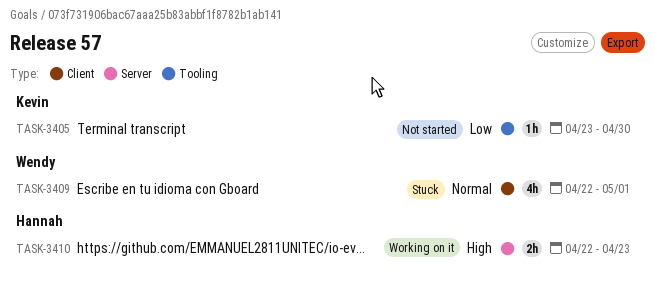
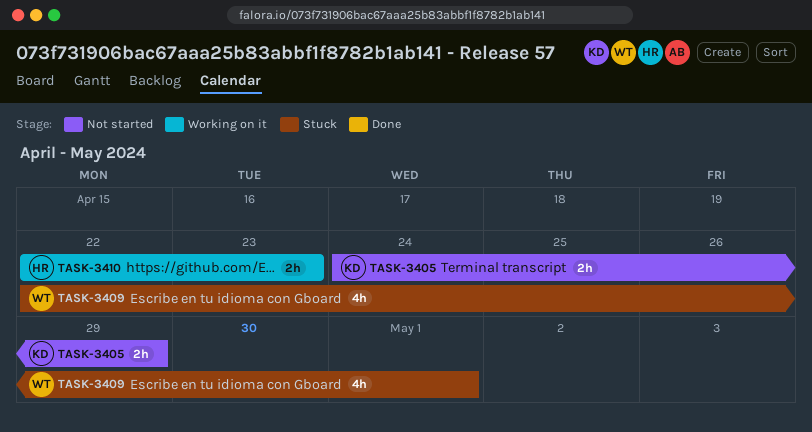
TASK-3405, estimate: 1h -> 2h
TASK-3405, start: Apr 23 -> Apr 24
TASK-3405, due: Apr 30 -> Apr 29

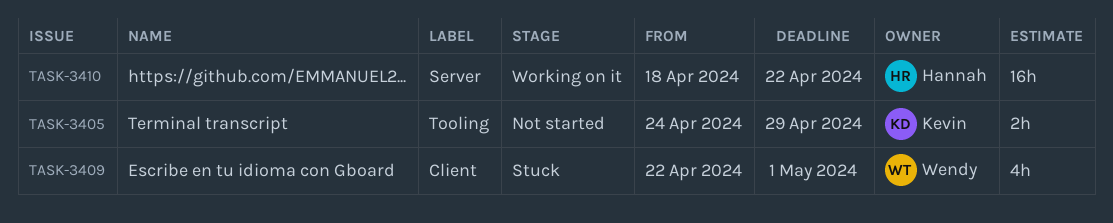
TASK-3410, estimate: 2h -> 16h
TASK-3410, start: Apr 22 -> Apr 18
TASK-3410, due: Apr 23 -> Apr 22

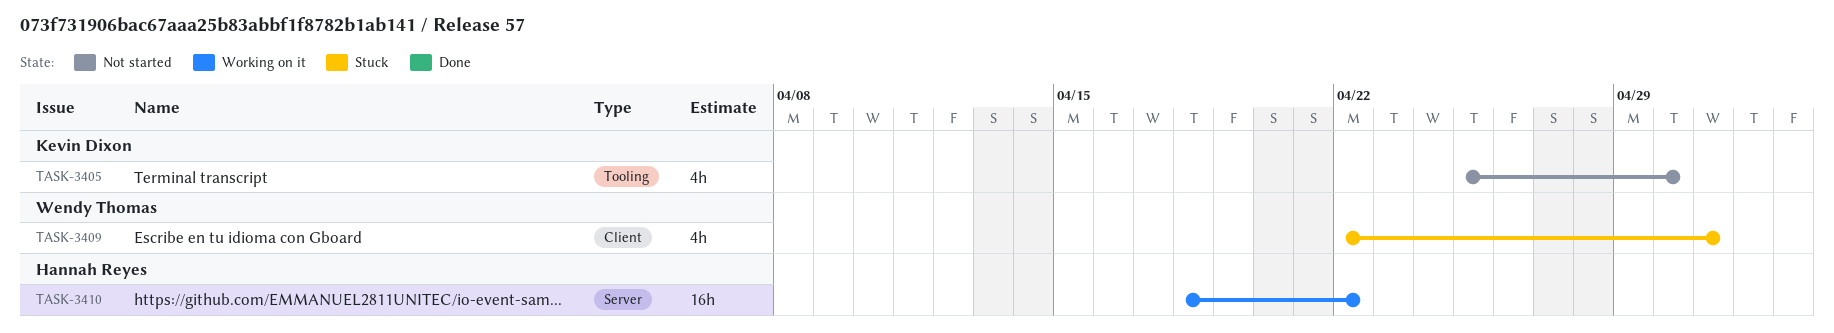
TASK-3405, estimate: 2h -> 4h
TASK-3405, start: Apr 24 -> Apr 25
TASK-3405, due: Apr 29 -> Apr 30

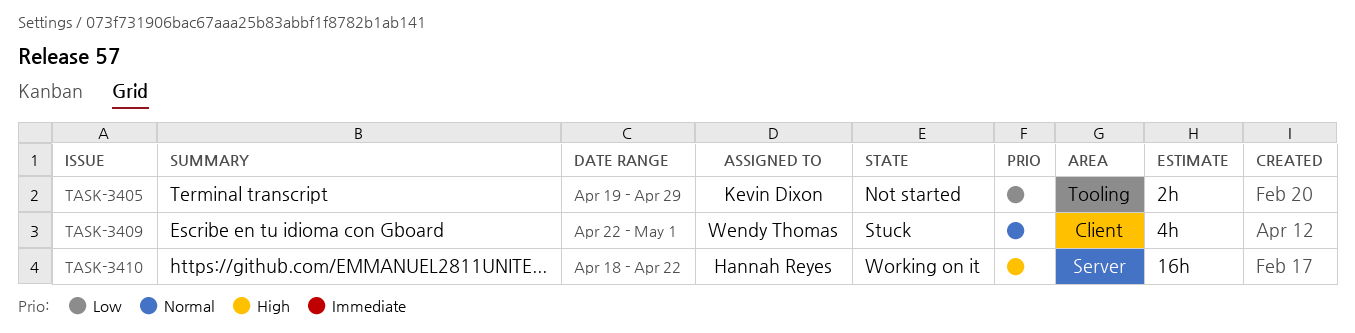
TASK-3405, estimate: 4h -> 2h
TASK-3405, start: Apr 25 -> Apr 19
TASK-3405, due: Apr 30 -> Apr 29

